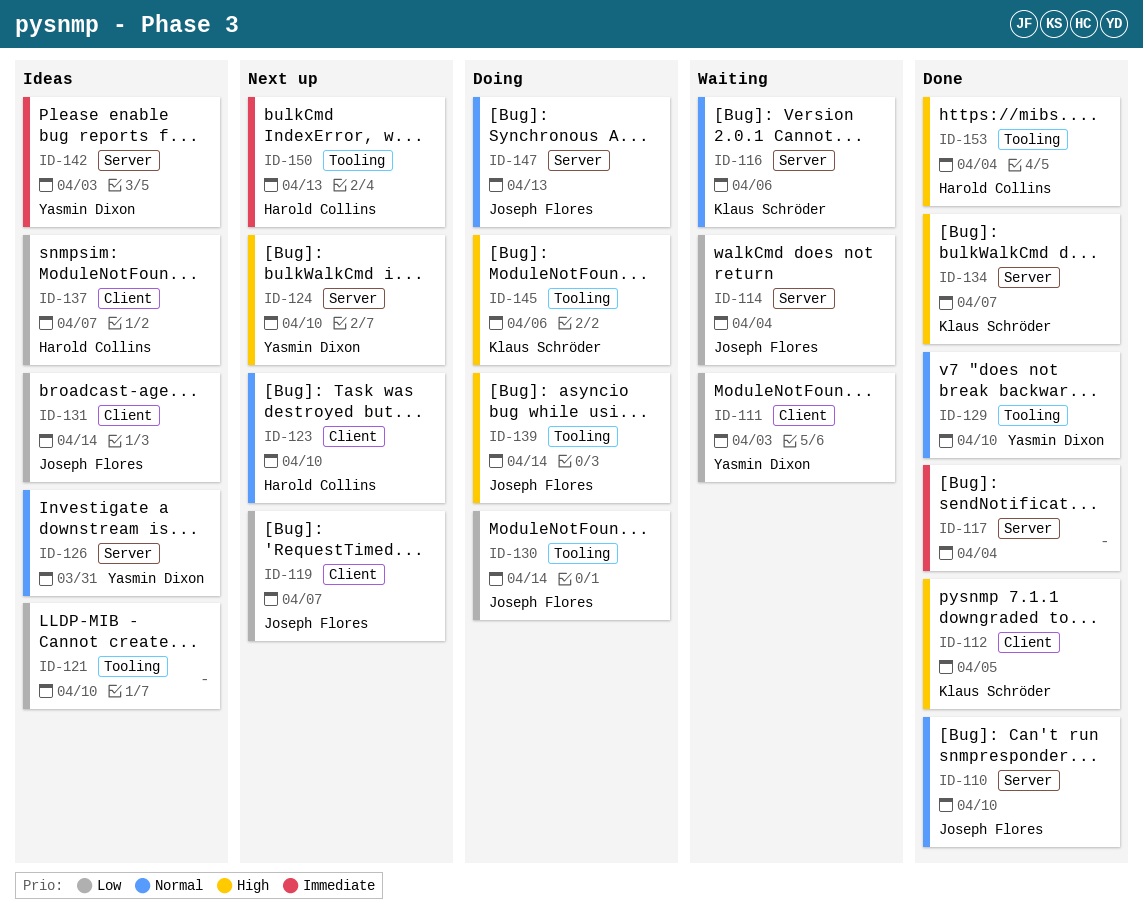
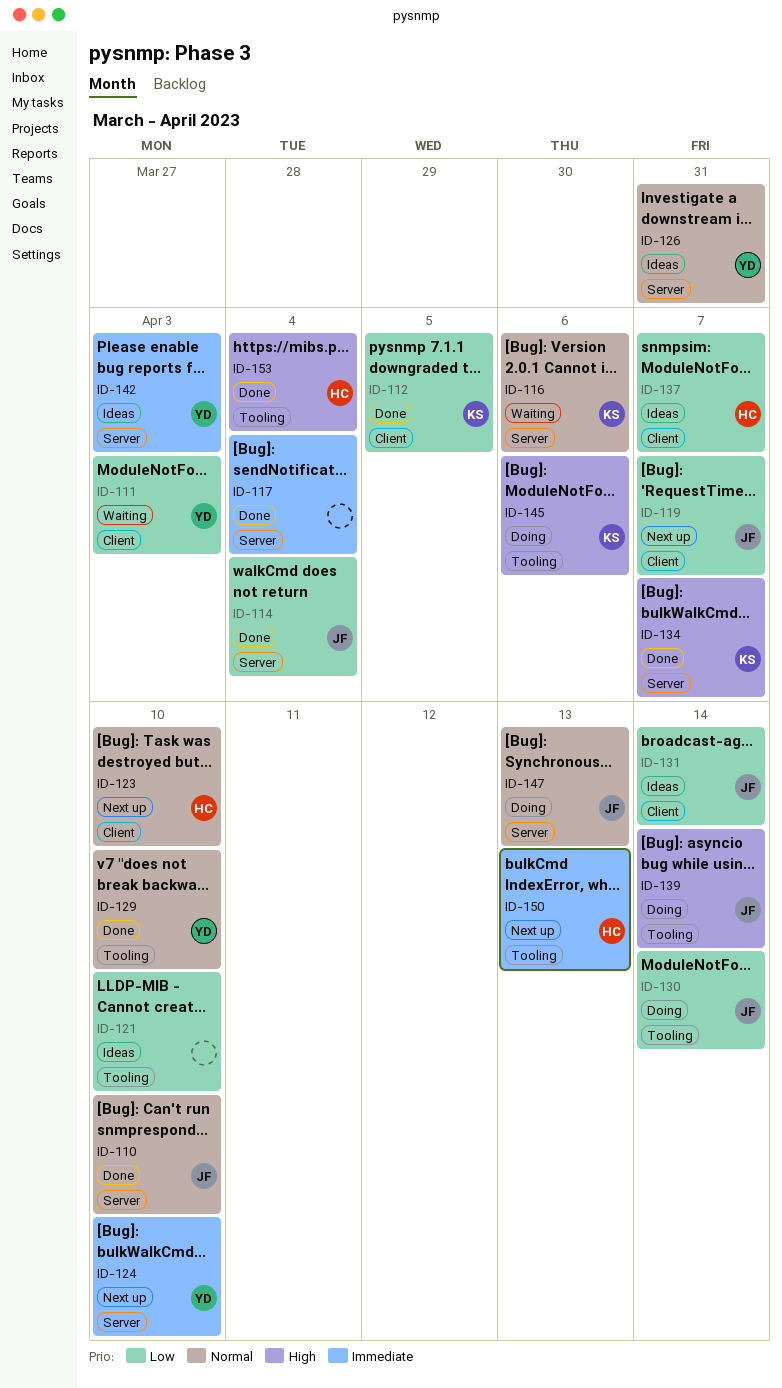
ID-112, priority: High -> Low
ID-114, status: Waiting -> Done
ID-124, priority: High -> Immediate

